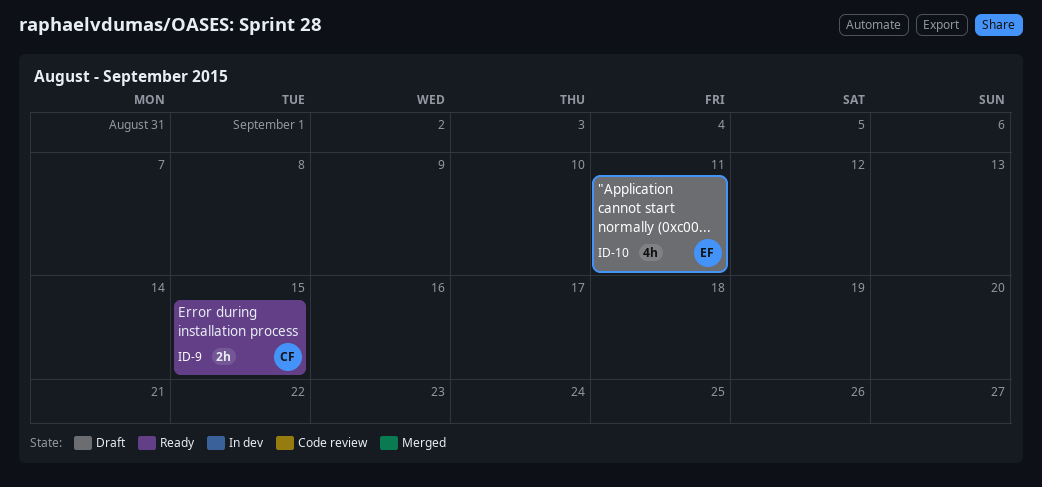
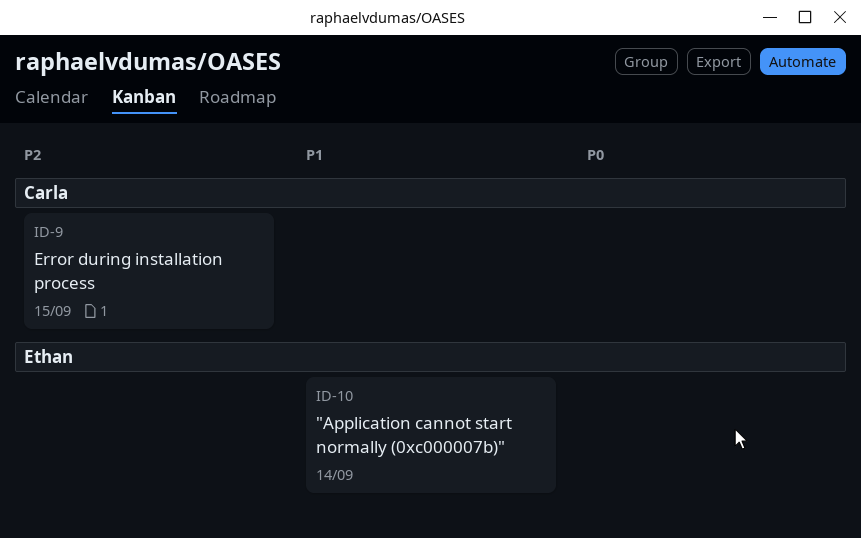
ID-10, due: Sep 11 -> Sep 14

